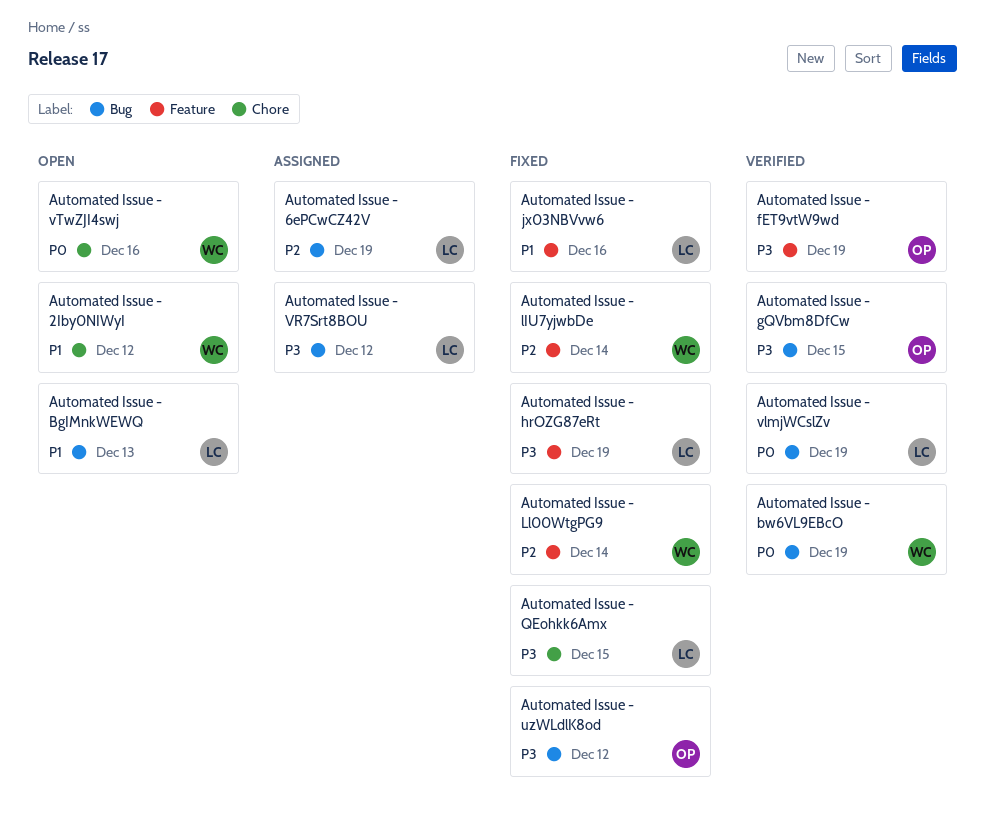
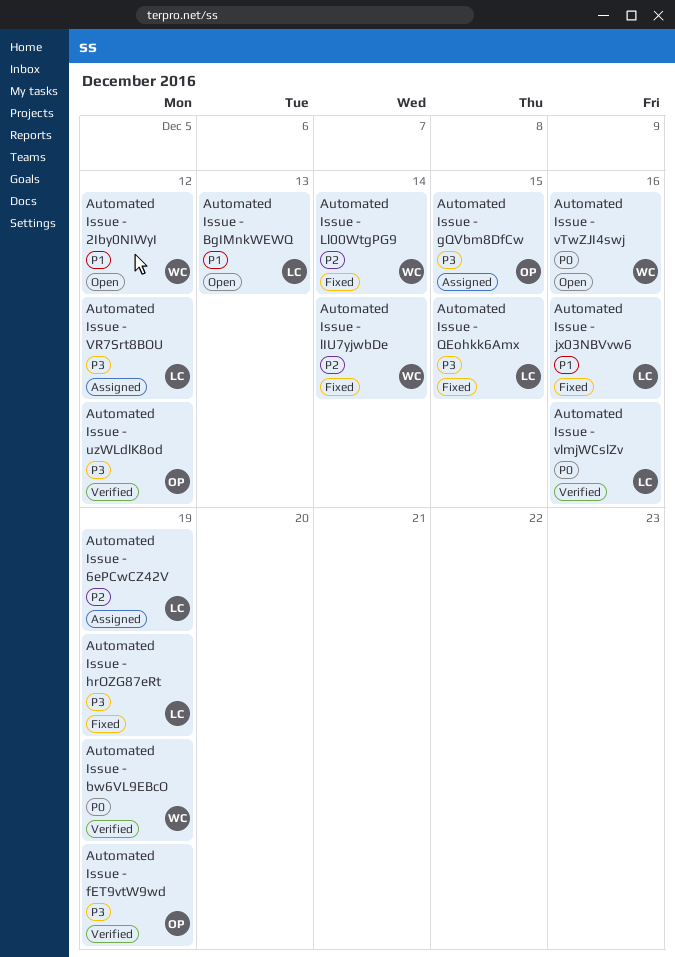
Automated Issue - gQVbm8DfCw, status: Verified -> Assigned
Automated Issue - uzWLdlK8od, status: Fixed -> Verified
Automated Issue - vlmjWCslZv, due: Dec 19 -> Dec 16

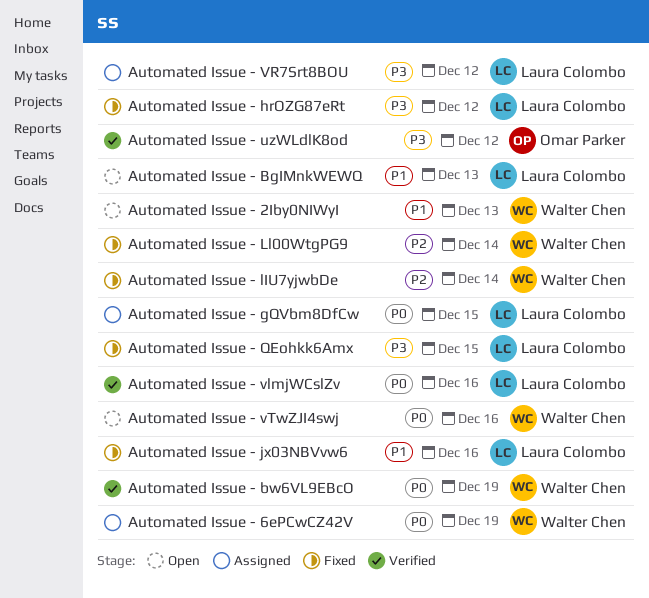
Automated Issue - 2Iby0NIWyI, due: Dec 12 -> Dec 13
Automated Issue - 6ePCwCZ42V, owner: Laura Colombo -> Walter Chen
Automated Issue - 6ePCwCZ42V, priority: P2 -> P0
Automated Issue - fET9vtW9wd: present -> none
Automated Issue - gQVbm8DfCw, owner: Omar Parker -> Laura Colombo
Automated Issue - gQVbm8DfCw, priority: P3 -> P0
Automated Issue - hrOZG87eRt, due: Dec 19 -> Dec 12

